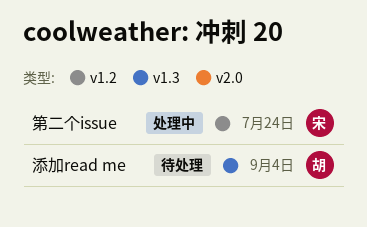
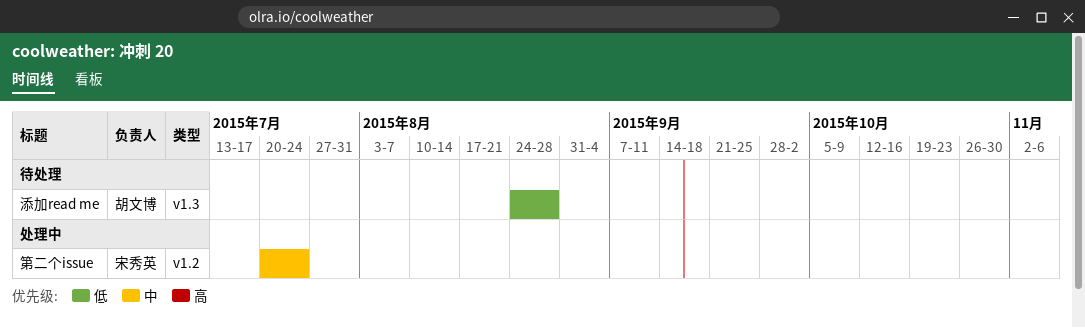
添加read me, due: Sep 4 -> Aug 28

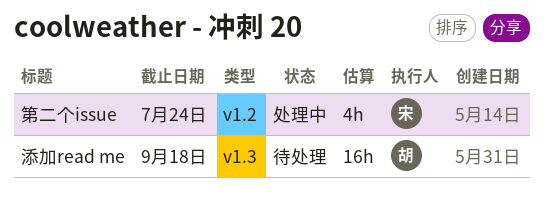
添加read me, due: Aug 28 -> Sep 18

